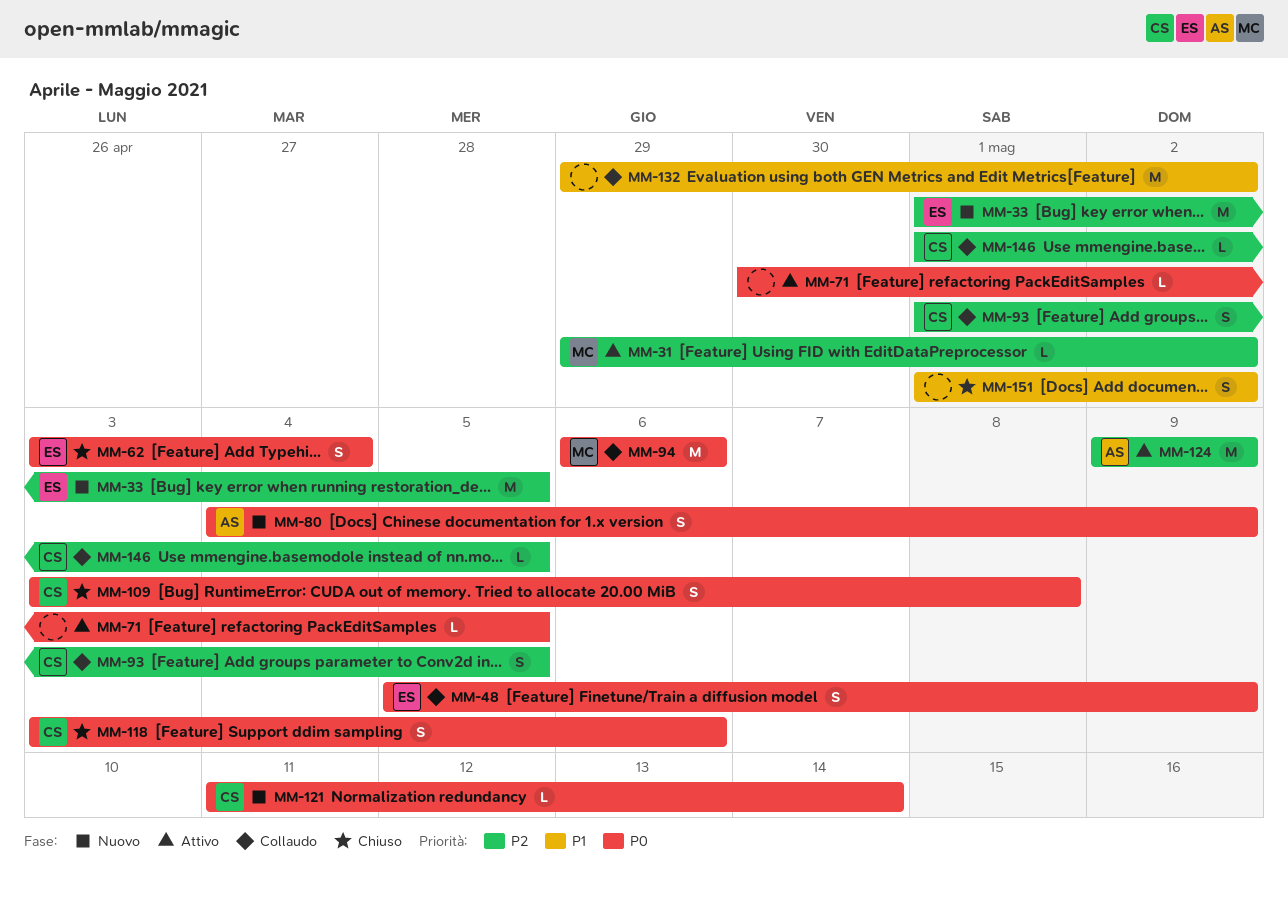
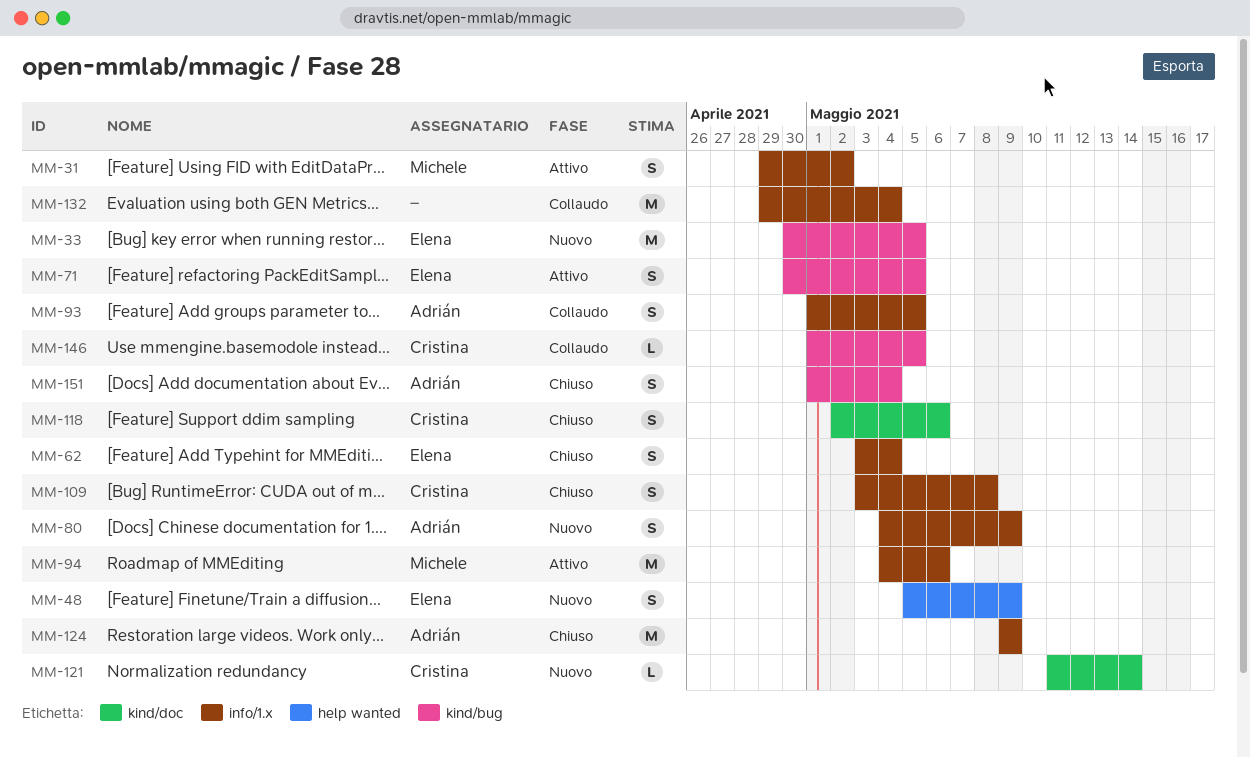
MM-31, estimate: L -> S
MM-33, start: May 1 -> Apr 30
MM-48, status: Collaudo -> Nuovo
MM-71, owner: none -> Elena
MM-71, estimate: L -> S
MM-93, owner: Cristina -> Adrián
MM-94, status: Collaudo -> Attivo
MM-94, start: May 6 -> May 4
MM-118, start: May 3 -> May 2
MM-124, status: Attivo -> Chiuso
MM-132, due: May 2 -> May 4
MM-151, owner: none -> Adrián
MM-151, due: May 2 -> May 4

